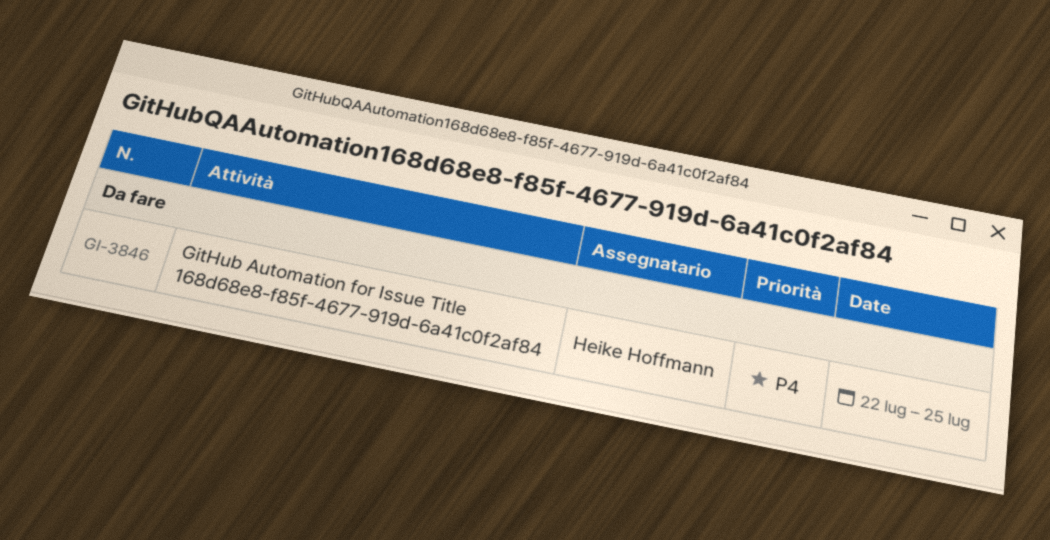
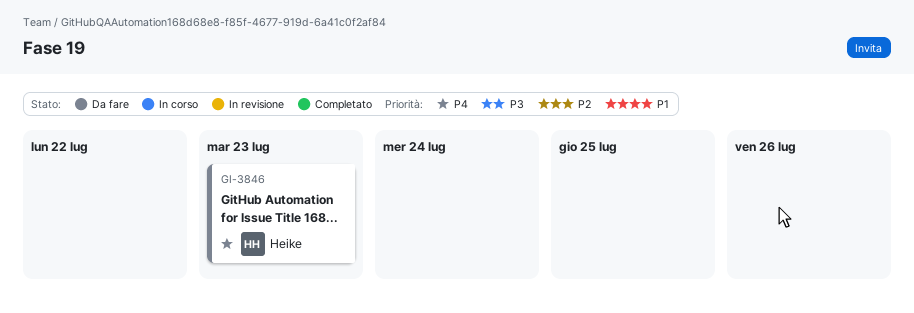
GI-3846, due: Jul 25 -> Jul 23

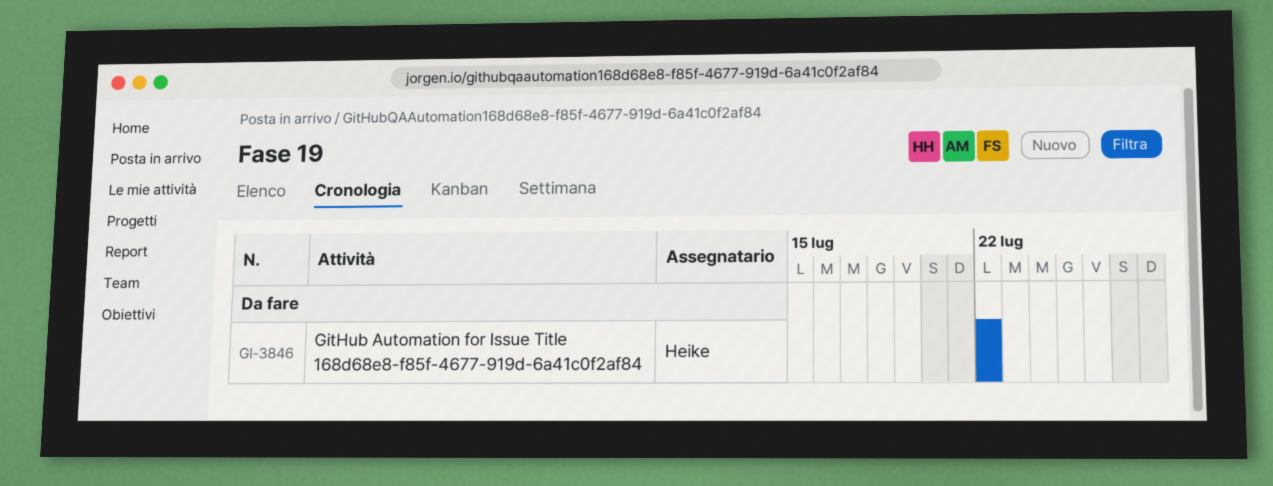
GI-3846, due: Jul 23 -> Jul 22

